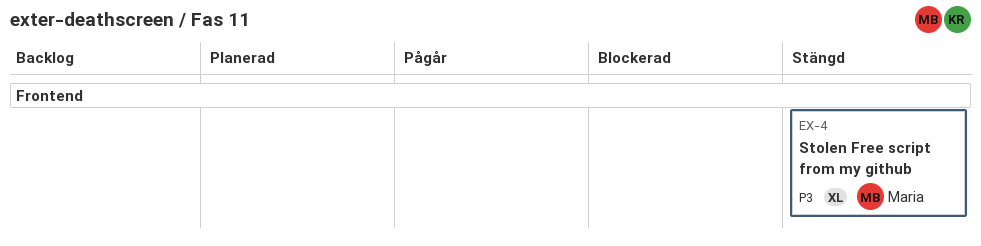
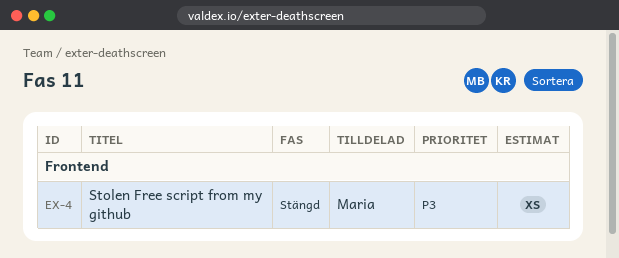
EX-4, estimate: XL -> XS

